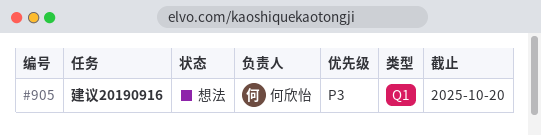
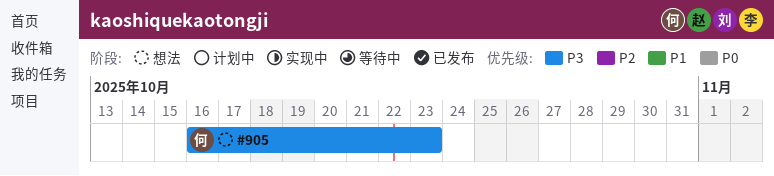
#905, due: Oct 20 -> Oct 23

